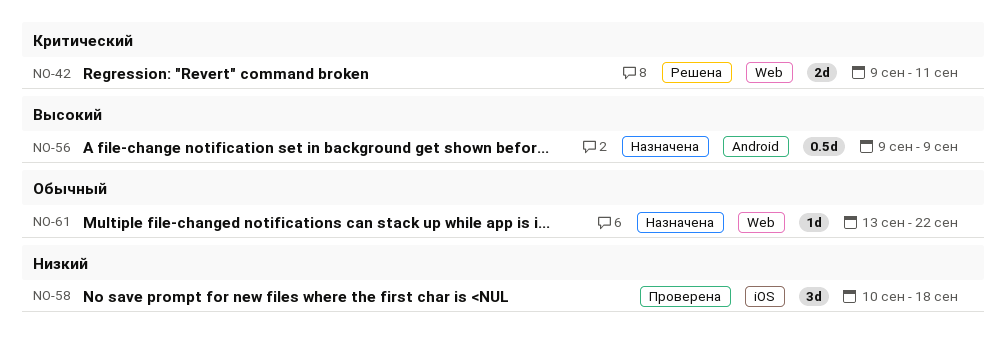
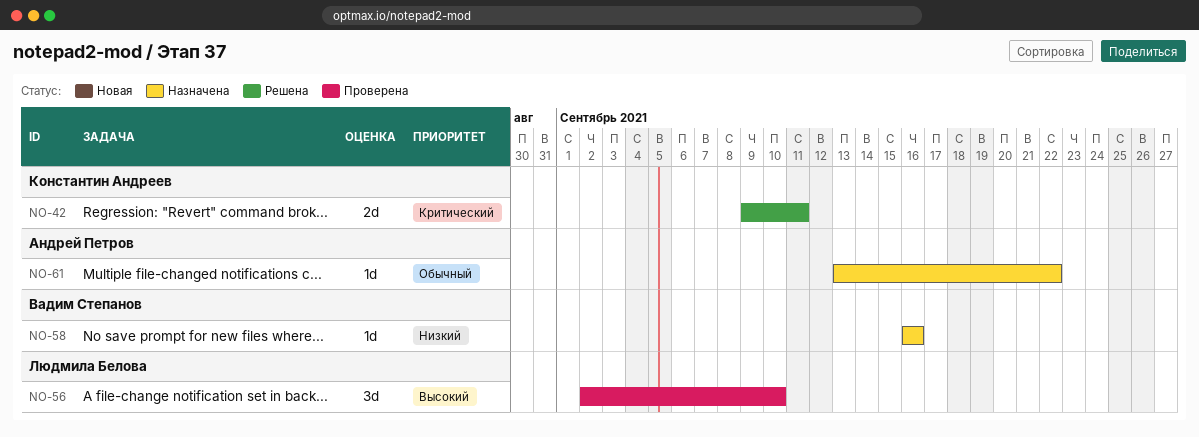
NO-56, status: Назначена -> Проверена
NO-56, estimate: 0.5d -> 3d
NO-56, start: Sep 9 -> Sep 2
NO-56, due: Sep 9 -> Sep 10
NO-58, status: Проверена -> Назначена
NO-58, estimate: 3d -> 1d
NO-58, start: Sep 10 -> Sep 16
NO-58, due: Sep 18 -> Sep 16

